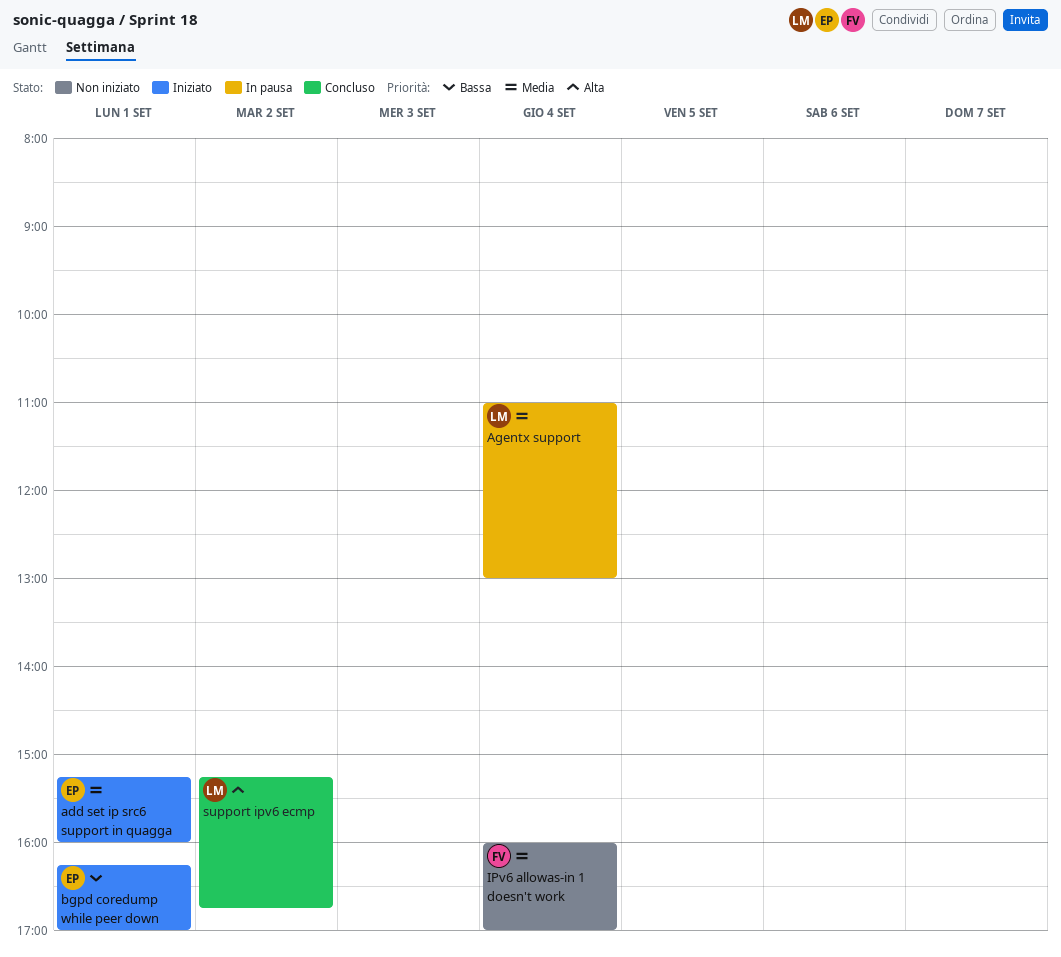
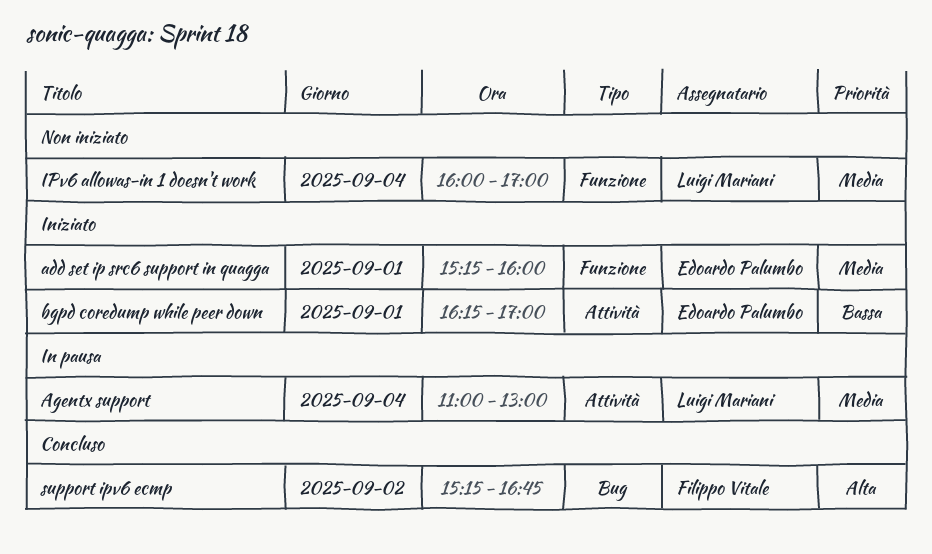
IPv6 allowas-in 1 doesn't work, owner: Filippo Vitale -> Luigi Mariani
support ipv6 ecmp, owner: Luigi Mariani -> Filippo Vitale

